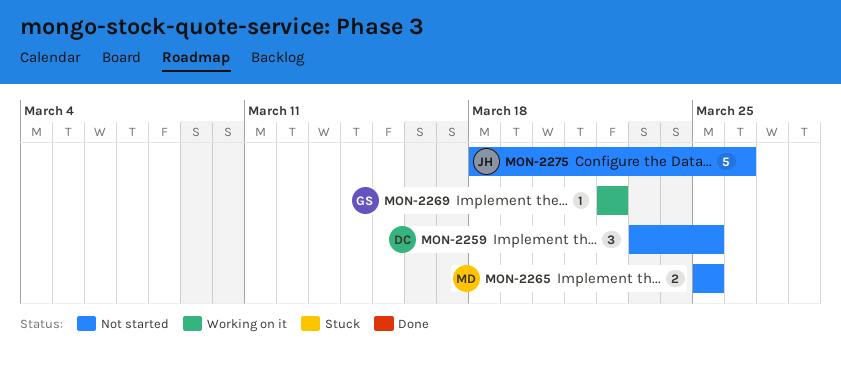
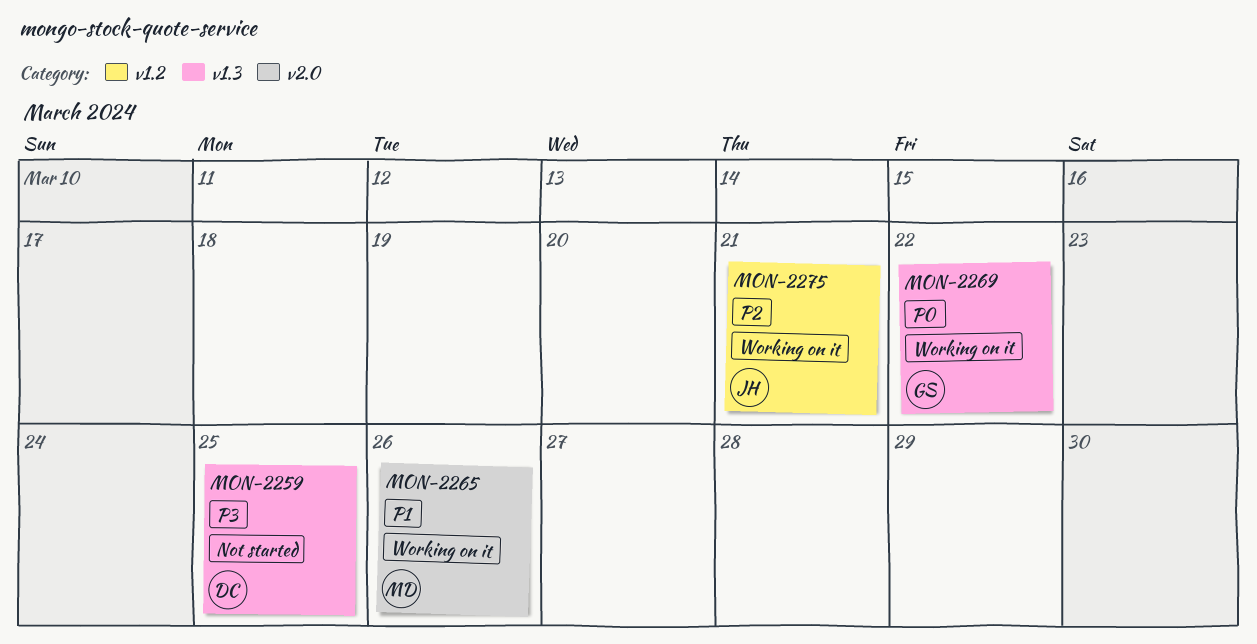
MON-2265, status: Not started -> Working on it
MON-2265, due: Mar 25 -> Mar 26
MON-2275, status: Not started -> Working on it
MON-2275, due: Mar 26 -> Mar 21

